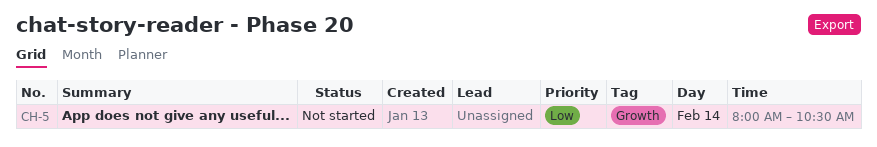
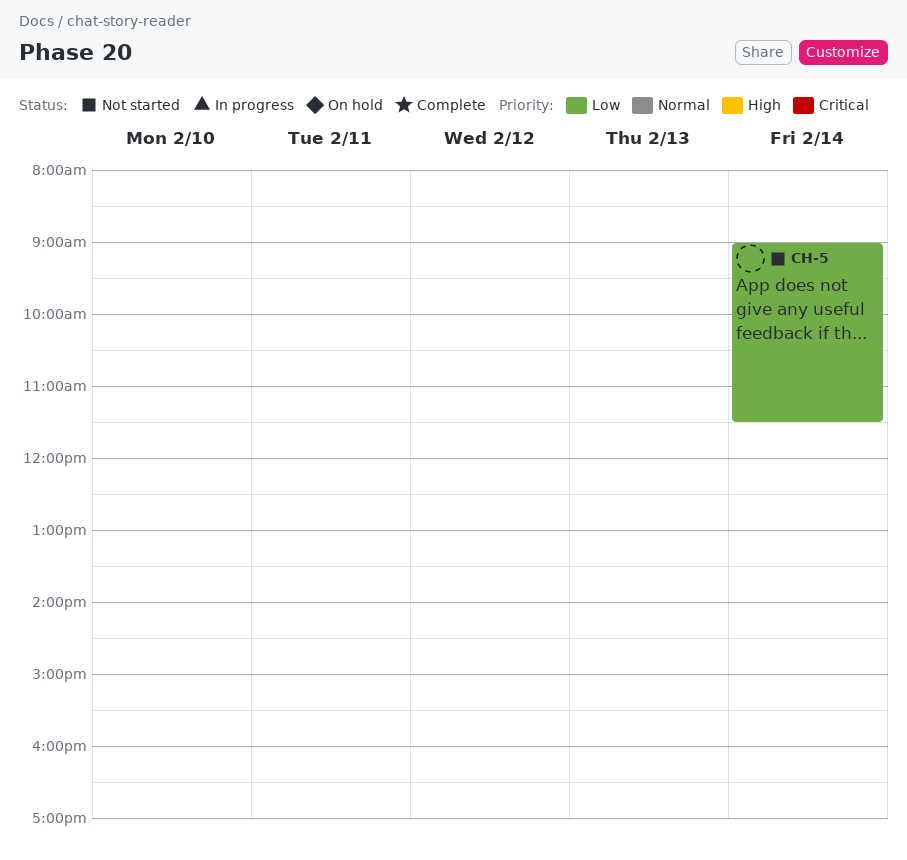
CH-5, begins: 08:00 -> 09:00
CH-5, ends: 10:30 -> 11:30

